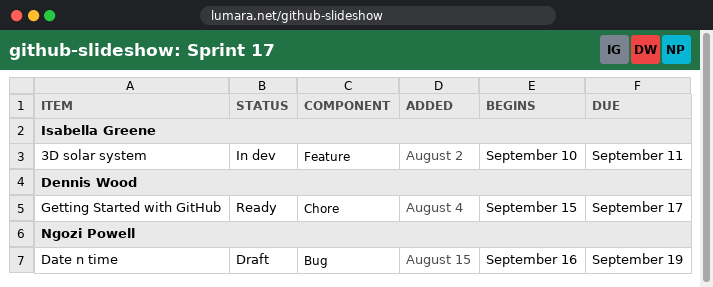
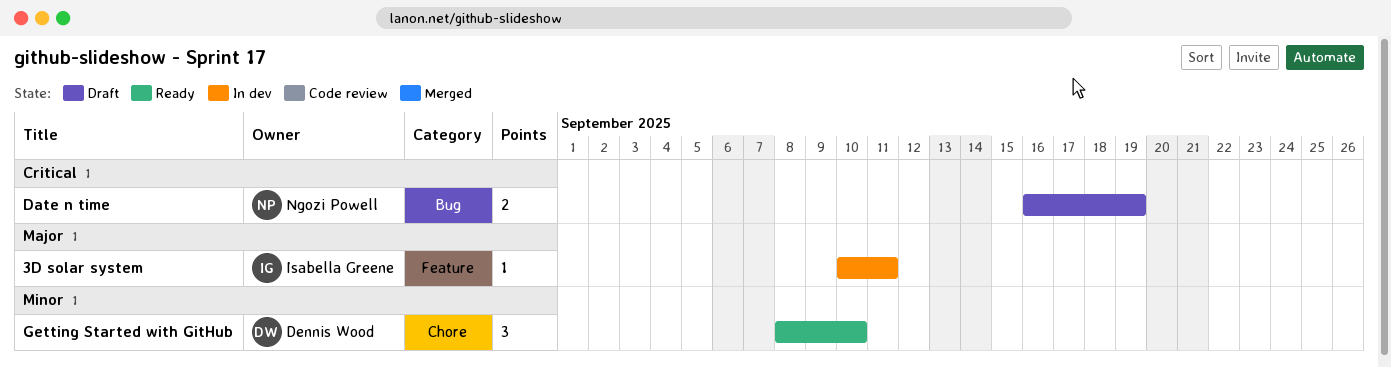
Getting Started with GitHub, start: Sep 15 -> Sep 8
Getting Started with GitHub, due: Sep 17 -> Sep 10

